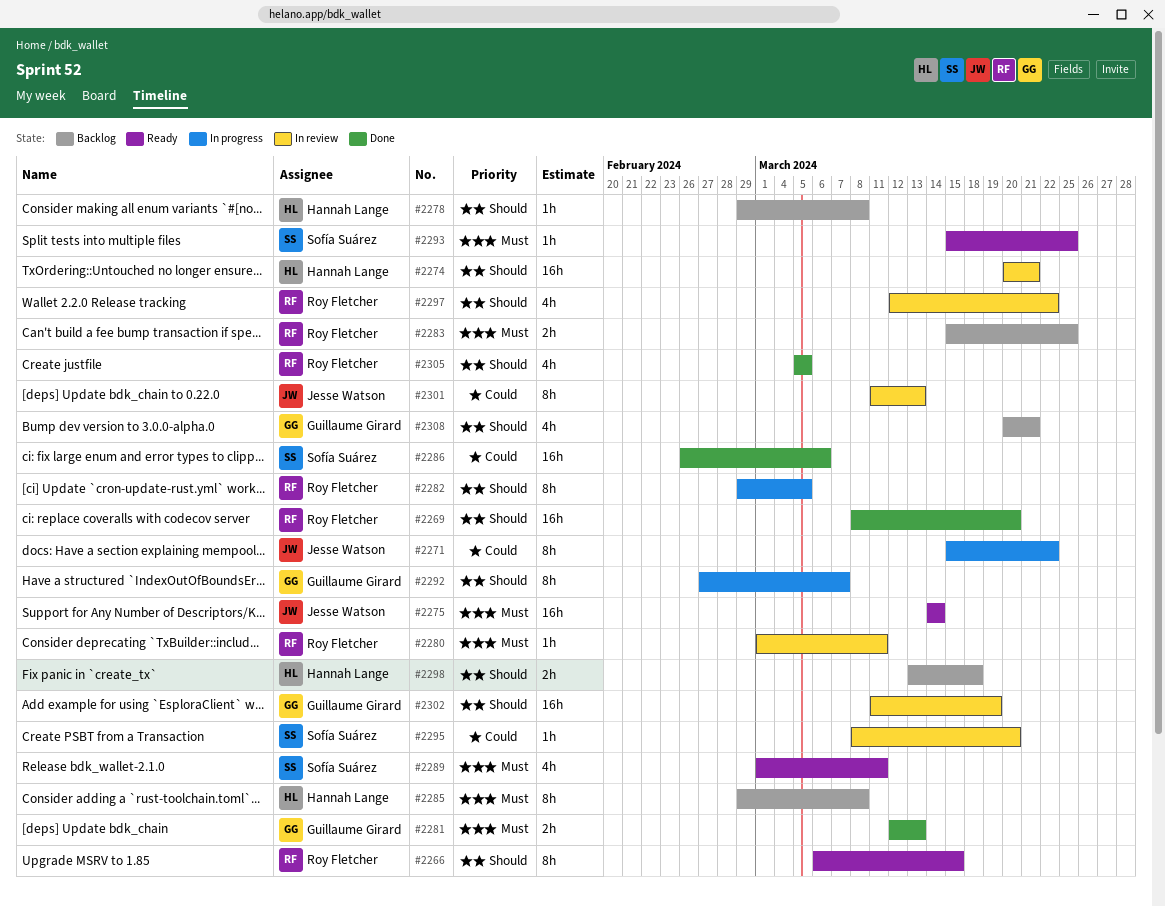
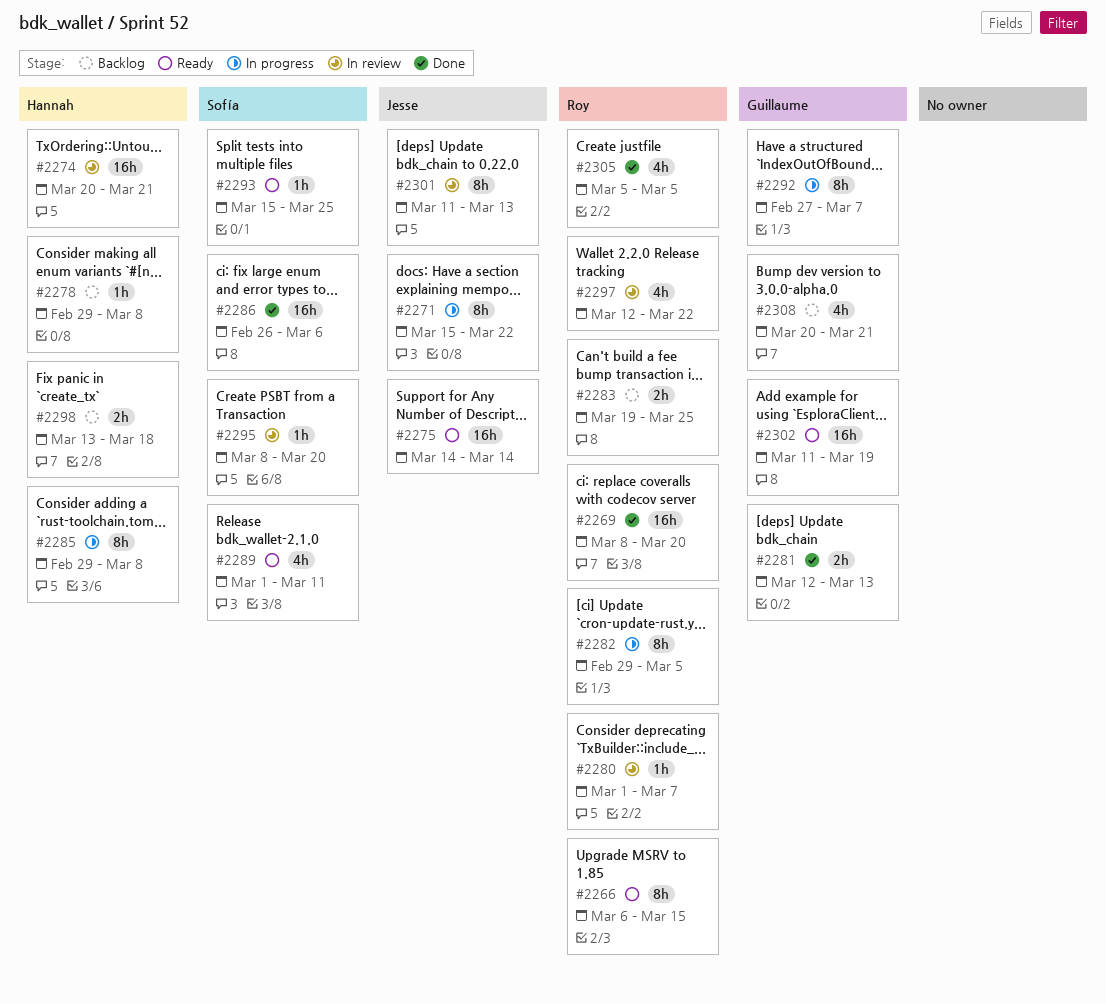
#2280, due: Mar 11 -> Mar 7
#2283, start: Mar 15 -> Mar 19
#2285, status: Backlog -> In progress
#2302, status: In review -> Ready

